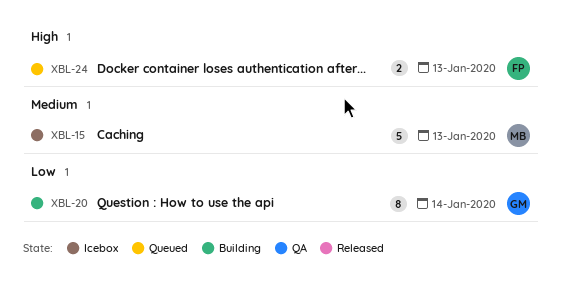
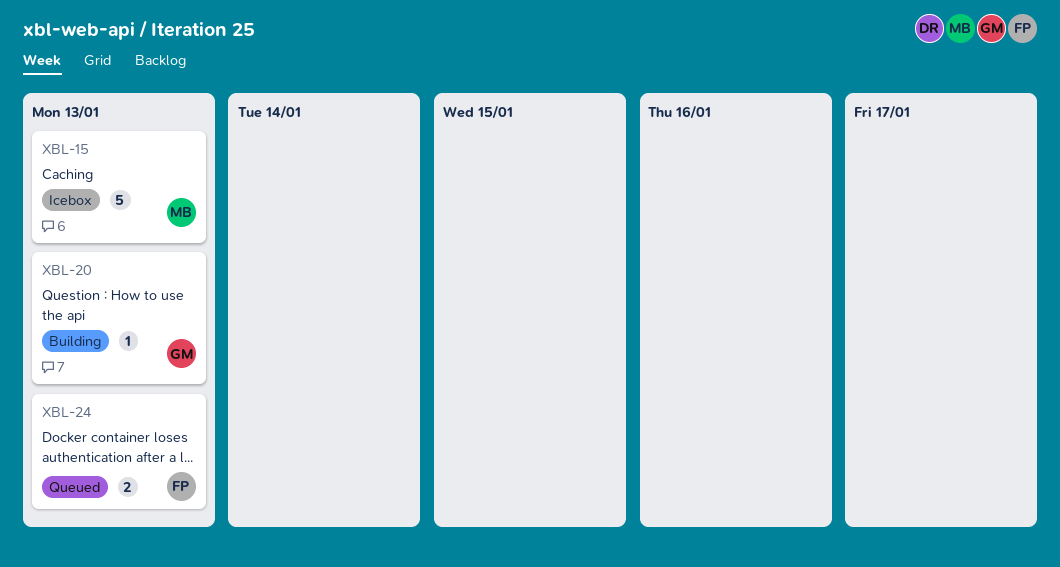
XBL-20, estimate: 8 -> 1
XBL-20, due: Jan 14 -> Jan 13

